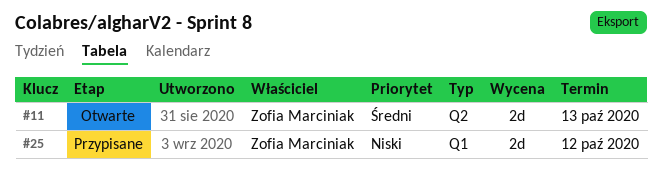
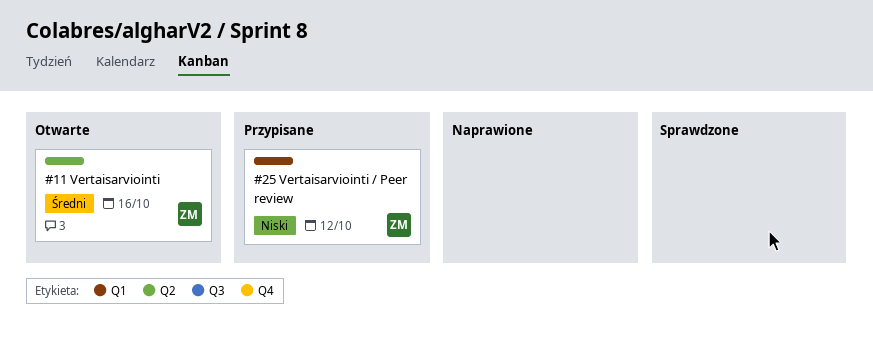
#11, due: Oct 13 -> Oct 16

